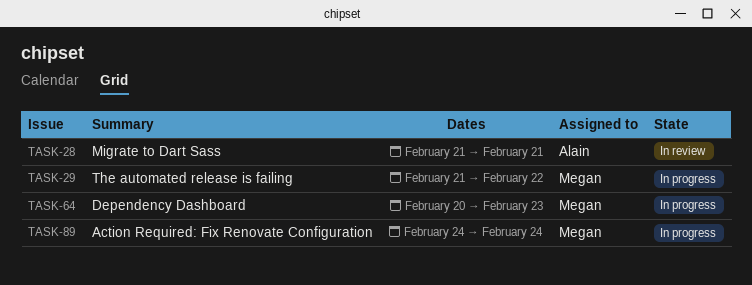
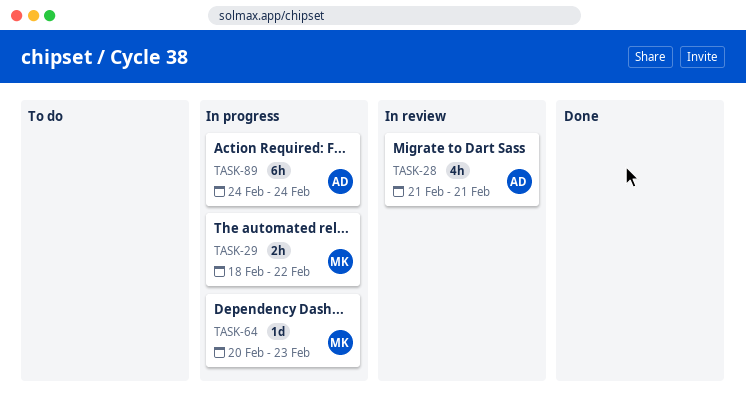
TASK-29, start: Feb 21 -> Feb 18
TASK-89, owner: Megan -> Alain

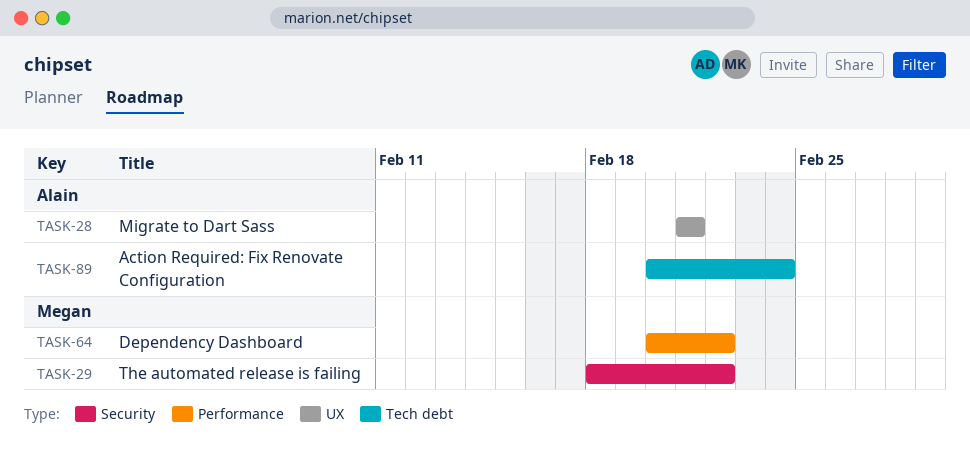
TASK-64, due: Feb 23 -> Feb 22
TASK-89, start: Feb 24 -> Feb 20

